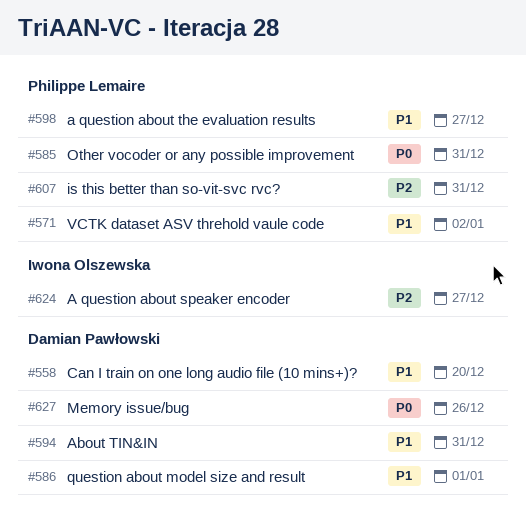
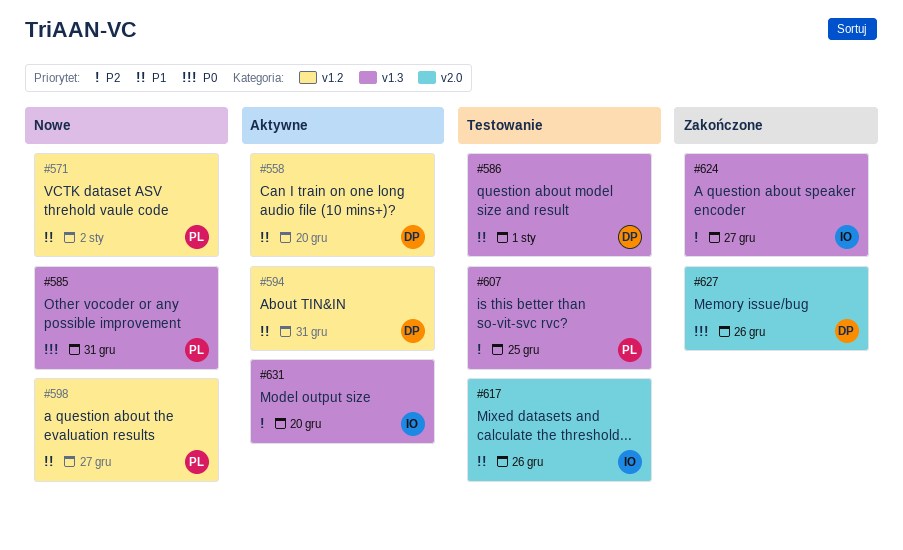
#607, due: Dec 31 -> Dec 25
#617: none -> present
#631: none -> present

